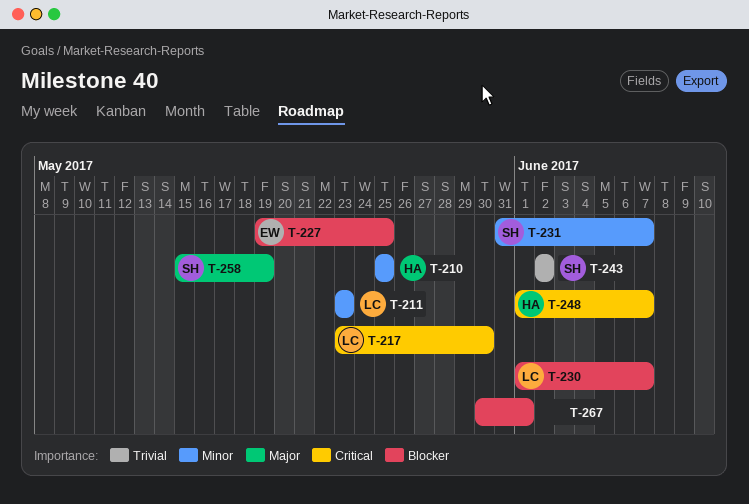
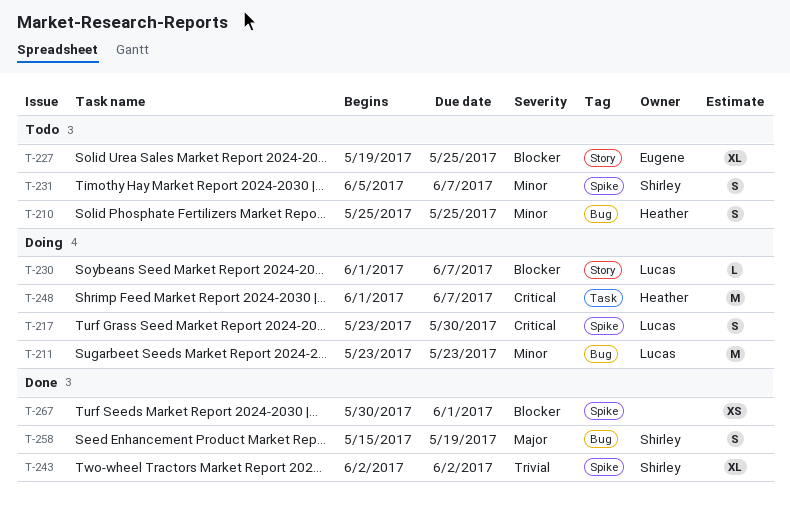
T-231, start: May 31 -> Jun 5

